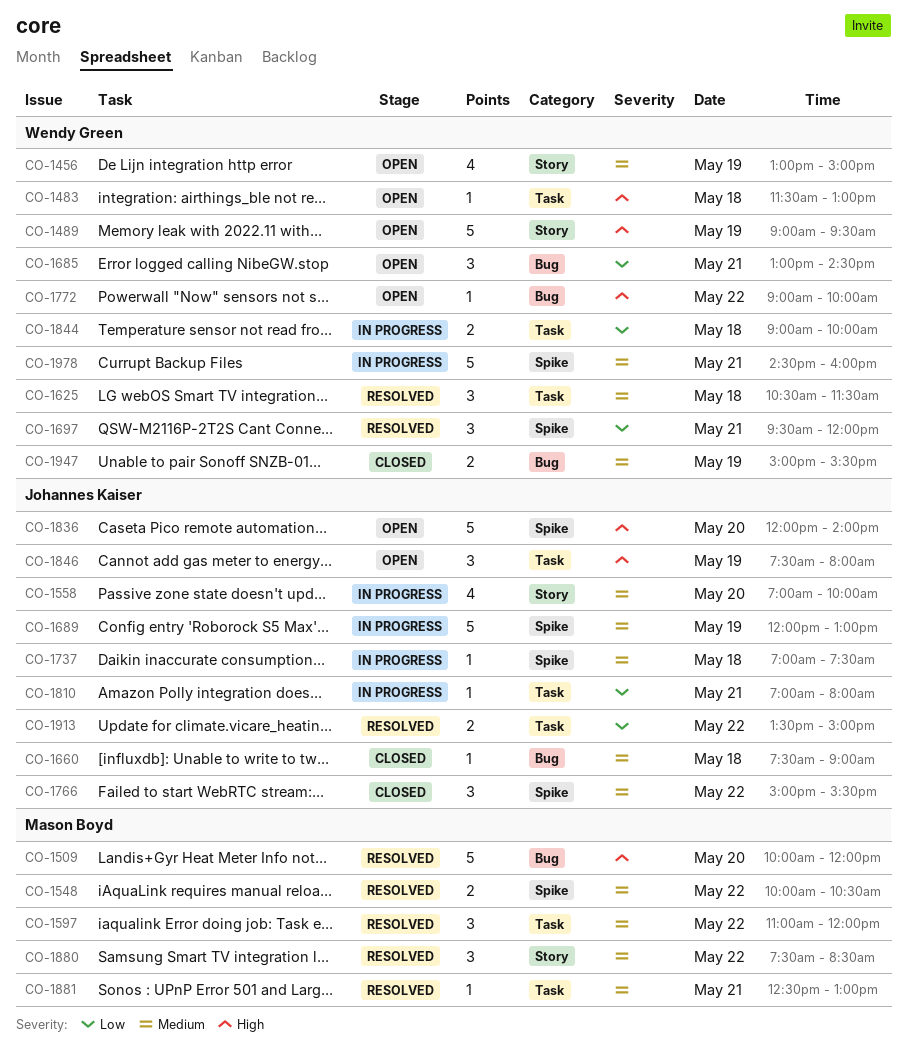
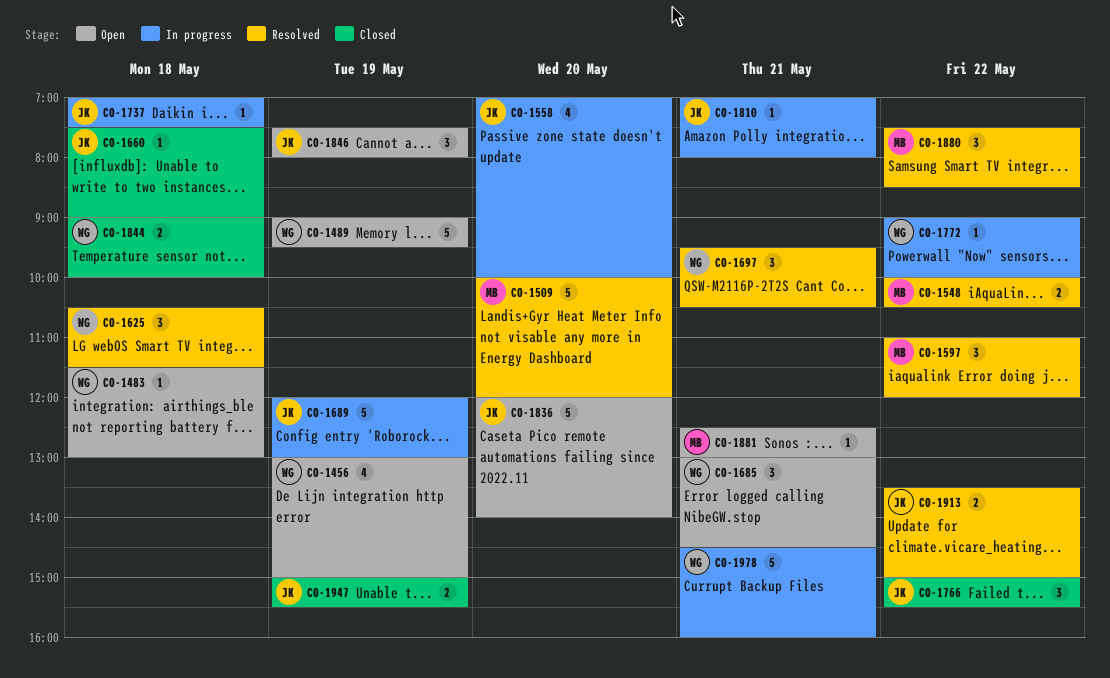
CO-1697, ends: 12:00 -> 10:30
CO-1772, status: Open -> In progress
CO-1844, status: In progress -> Closed
CO-1881, status: Resolved -> Open
CO-1947, owner: Wendy Green -> Johannes Kaiser

